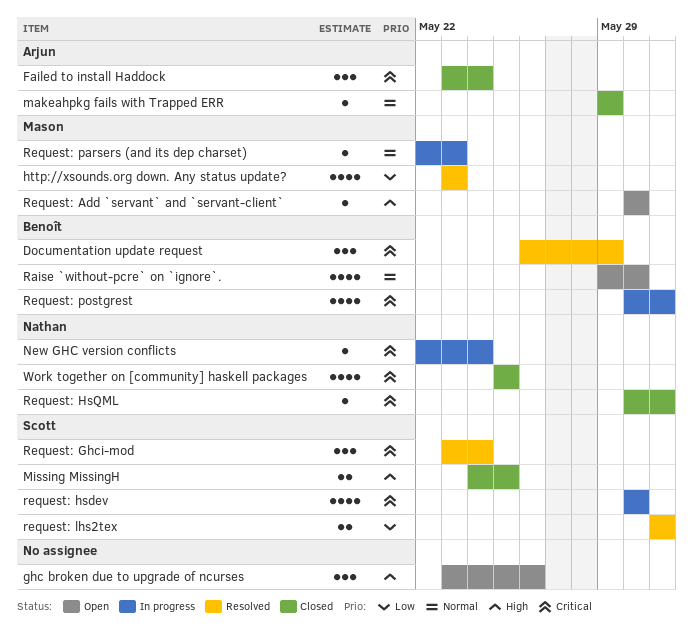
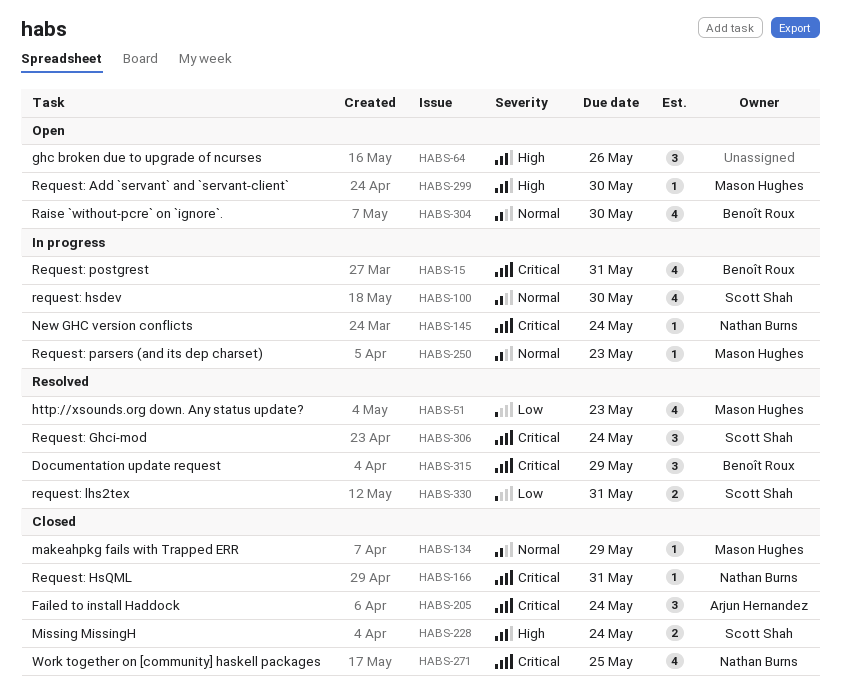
makeahpkg fails with Trapped ERR, owner: Arjun Hernandez -> Mason Hughes
Missing MissingH, due: May 25 -> May 24
request: hsdev, priority: Critical -> Normal

